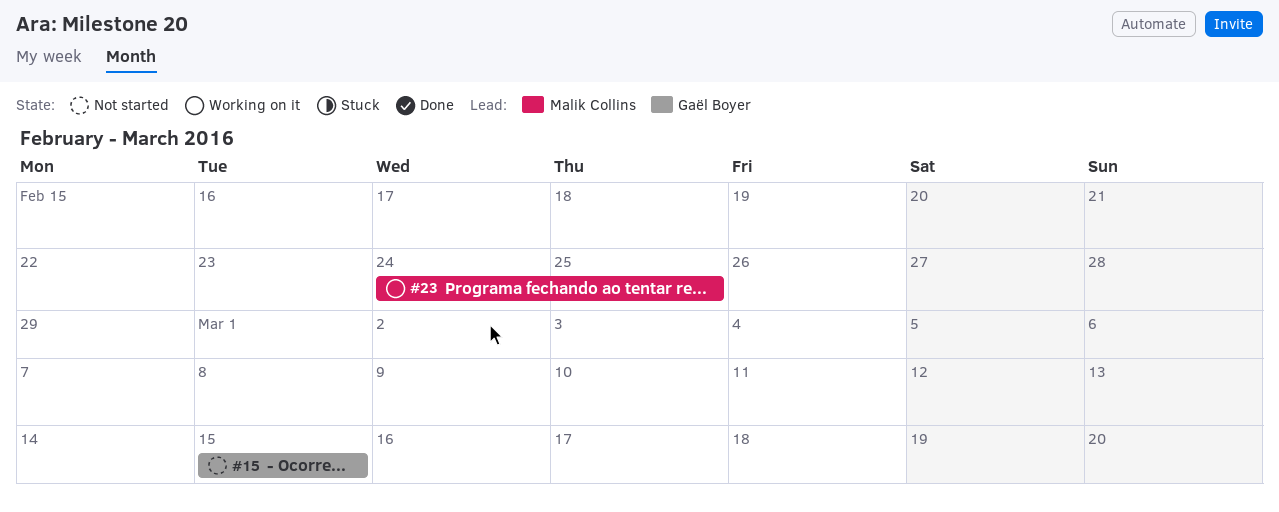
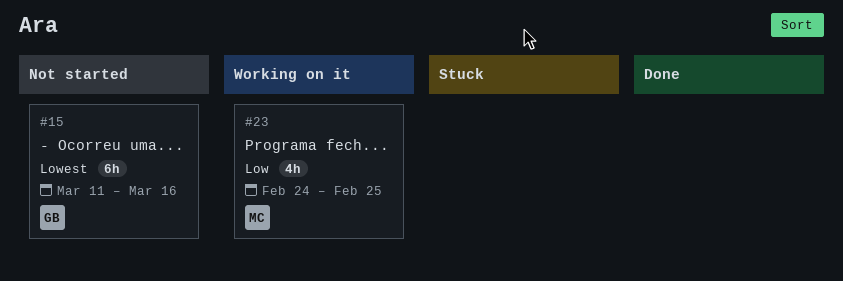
#15, start: Mar 15 -> Mar 11
#15, due: Mar 15 -> Mar 16

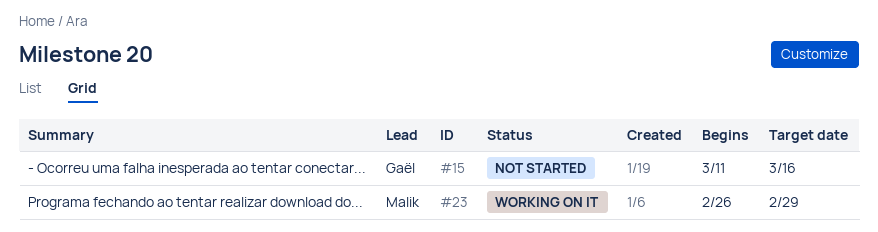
#23, start: Feb 24 -> Feb 26
#23, due: Feb 25 -> Feb 29

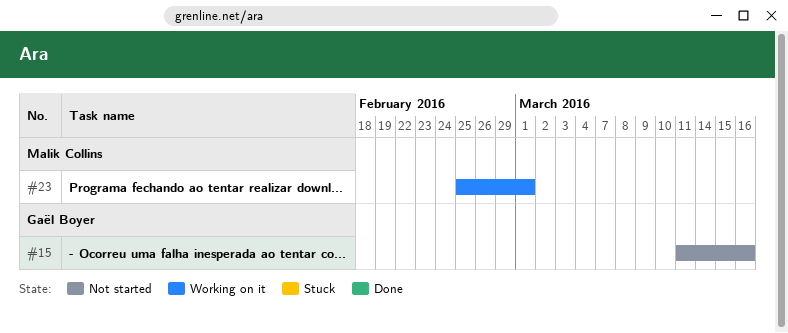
#23, start: Feb 26 -> Feb 25
#23, due: Feb 29 -> Mar 1

